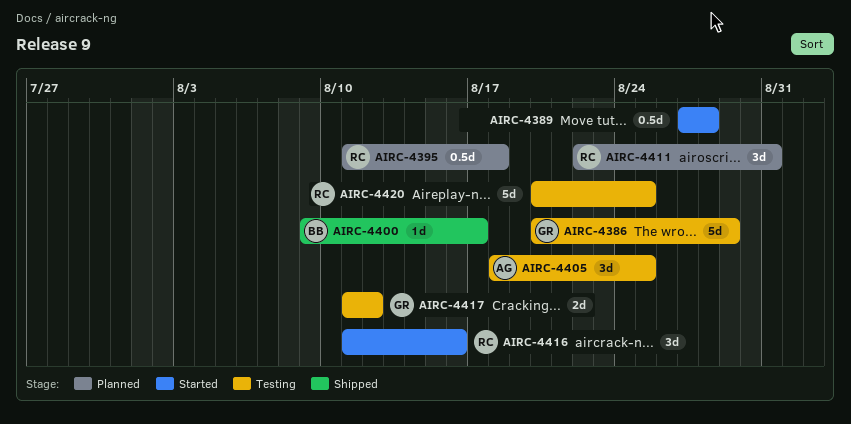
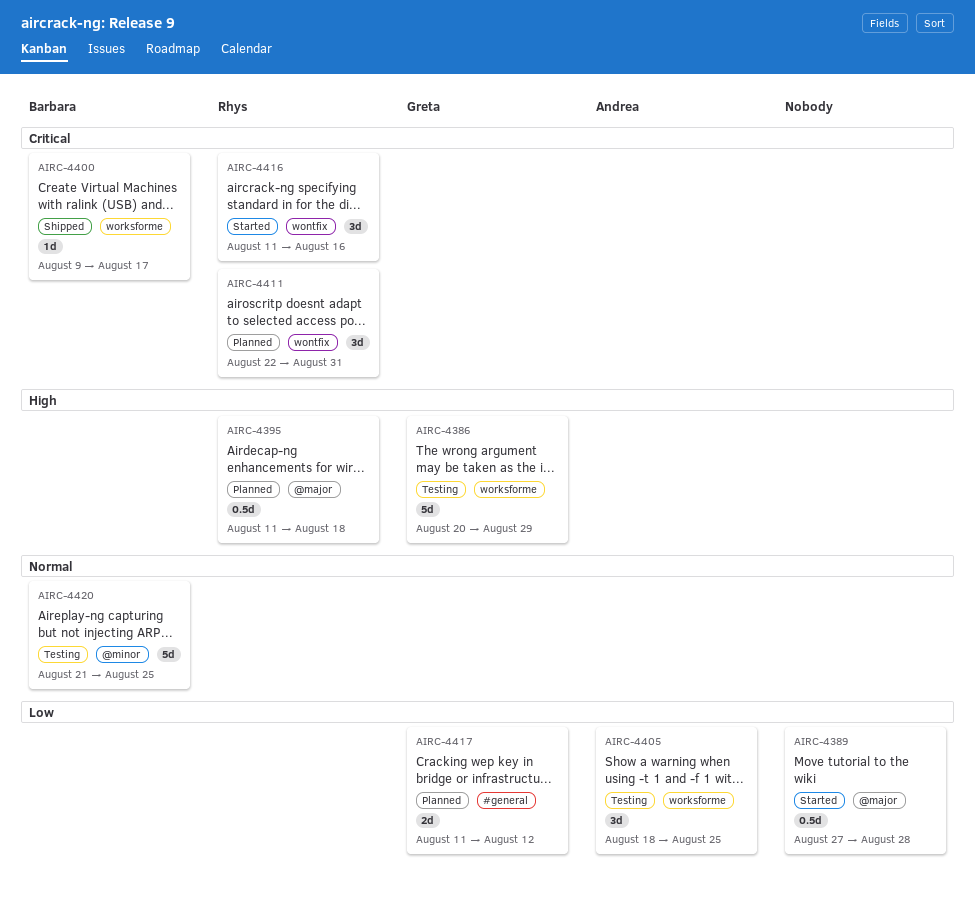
AIRC-4417, status: Testing -> Planned
AIRC-4420, owner: Rhys -> Barbara
AIRC-4420, start: Aug 20 -> Aug 21

